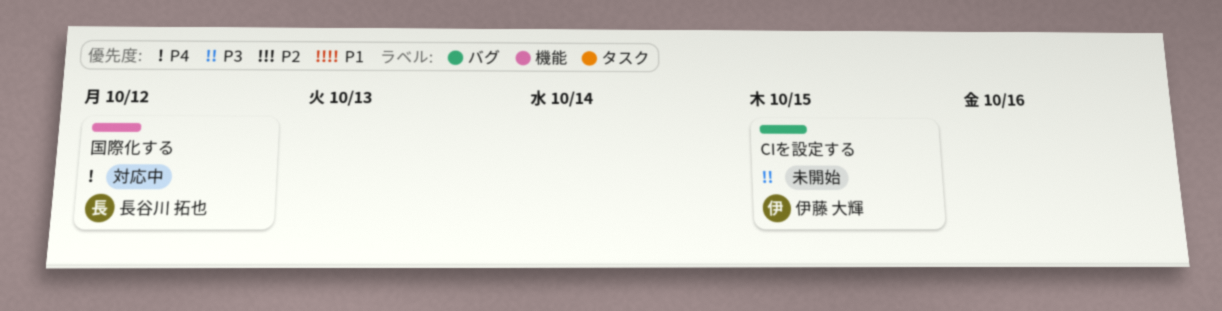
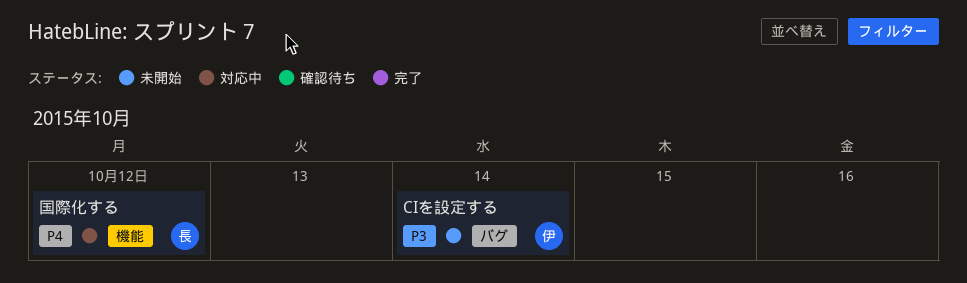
CIを設定する, due: Oct 15 -> Oct 14

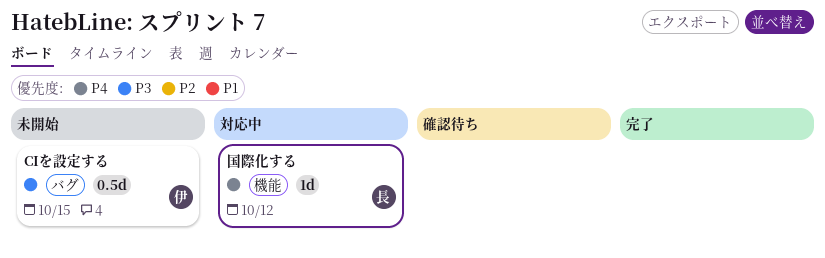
CIを設定する, due: Oct 14 -> Oct 15

